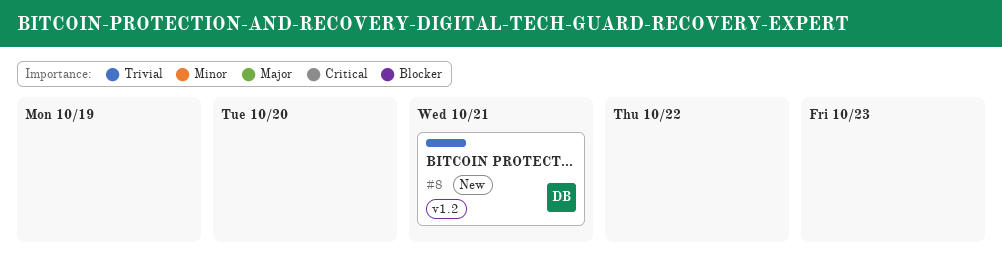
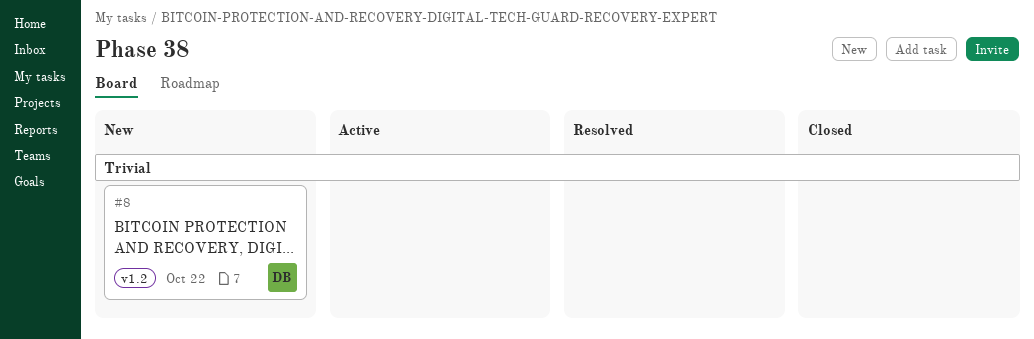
#8, due: Oct 21 -> Oct 22

